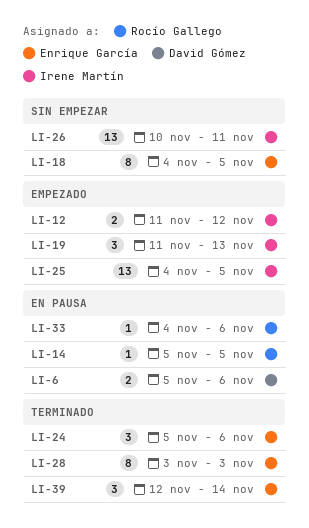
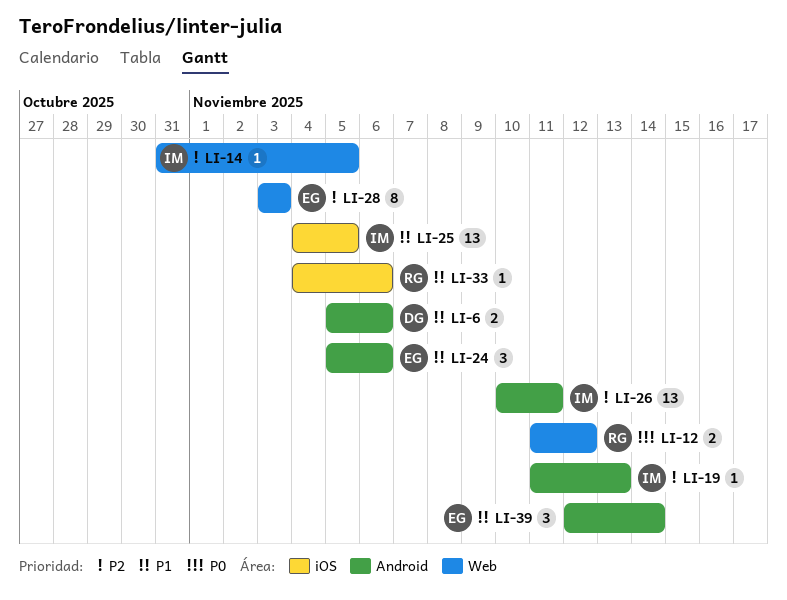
LI-12, owner: Irene Martín -> Rocío Gallego
LI-14, owner: Rocío Gallego -> Irene Martín
LI-14, start: Nov 5 -> Oct 31
LI-18: present -> none
LI-19, estimate: 3 -> 1

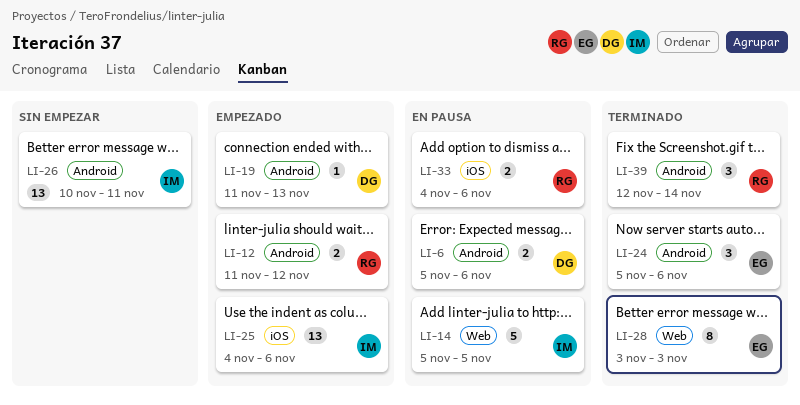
LI-12, label: Web -> Android
LI-14, estimate: 1 -> 5
LI-14, start: Oct 31 -> Nov 5
LI-19, owner: IM -> DG
LI-25, due: Nov 5 -> Nov 6
LI-33, estimate: 1 -> 2
LI-39, owner: EG -> RG

